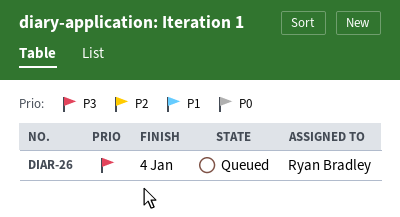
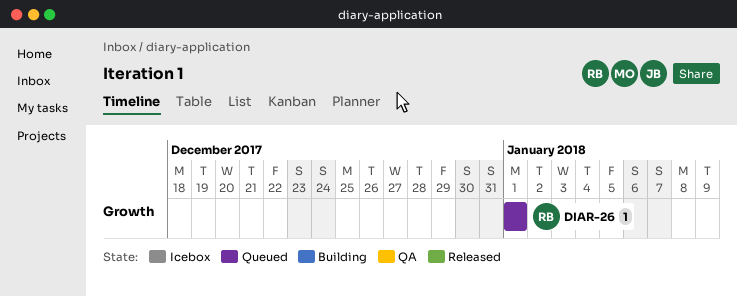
DIAR-26, due: Jan 4 -> Jan 1

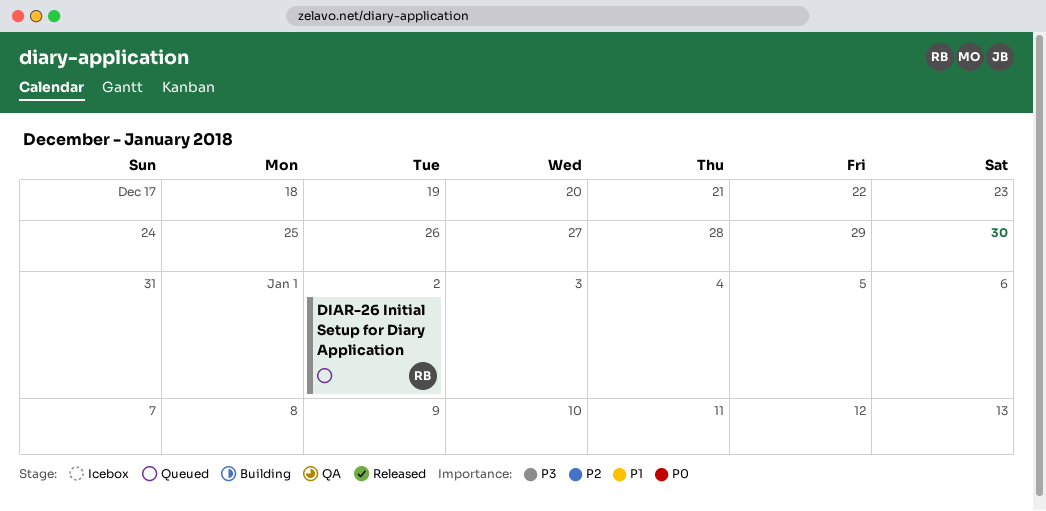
DIAR-26, due: Jan 1 -> Jan 2

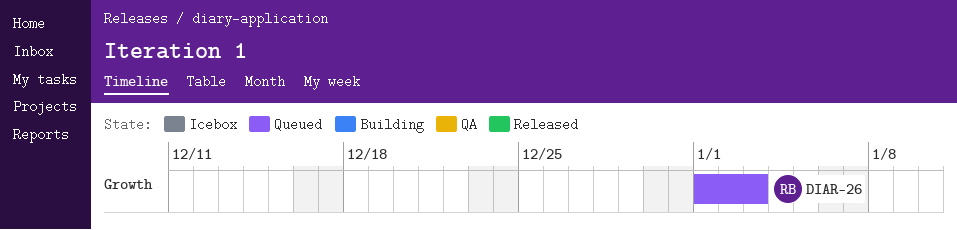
DIAR-26, due: Jan 2 -> Jan 3

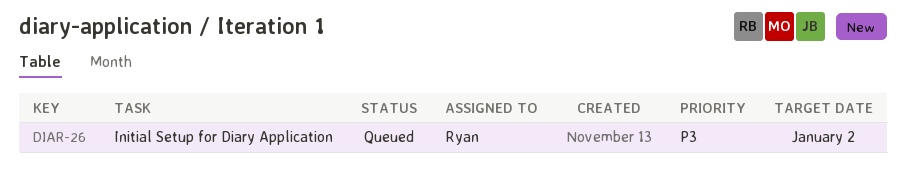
DIAR-26, due: Jan 3 -> Jan 2

